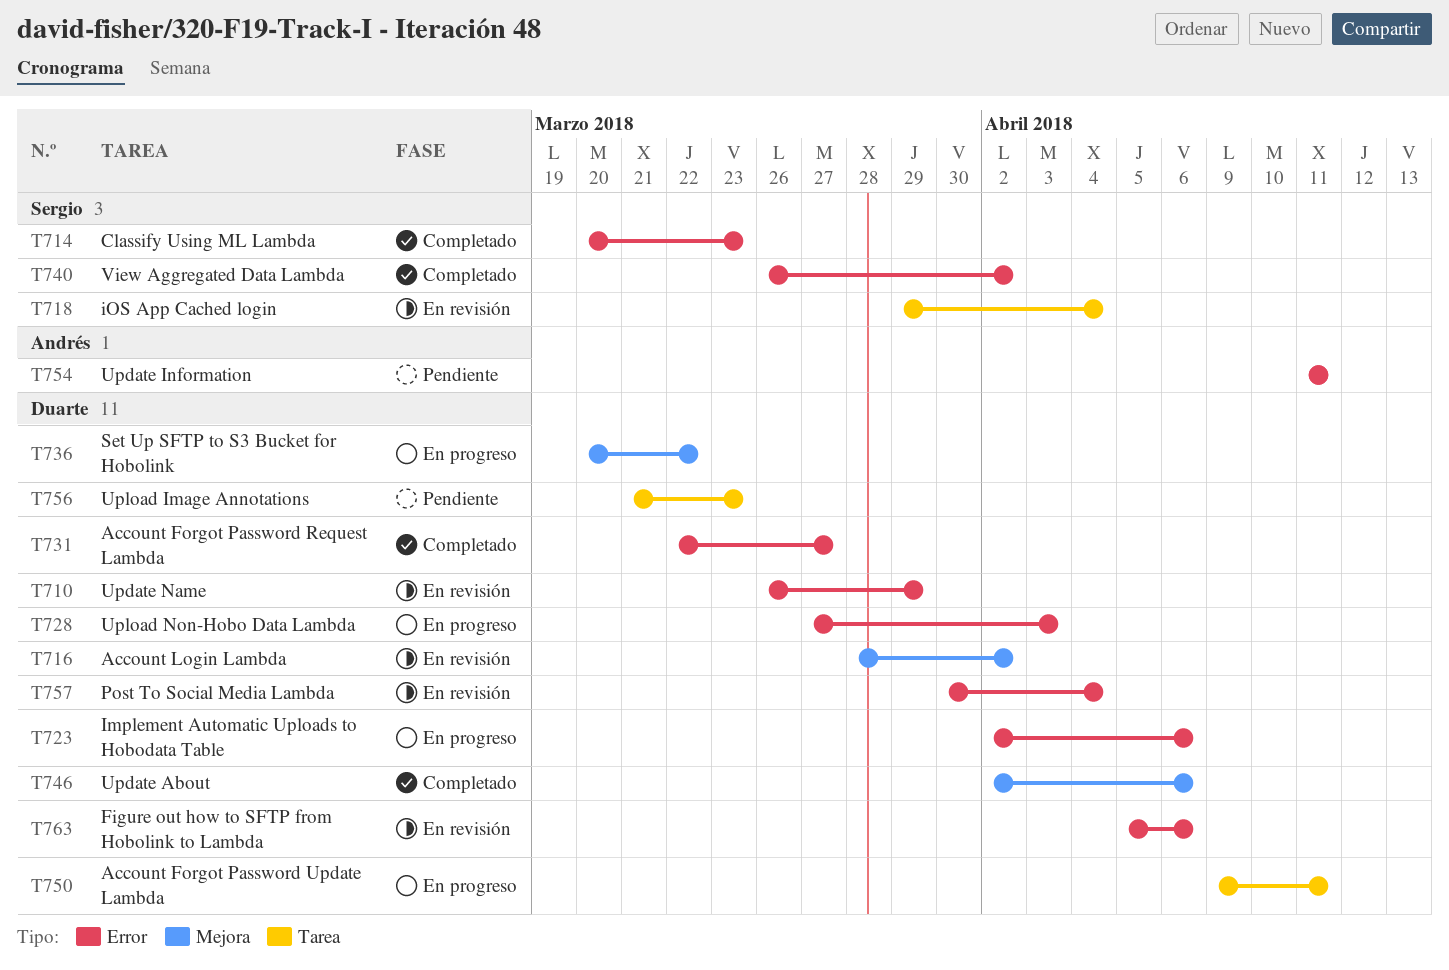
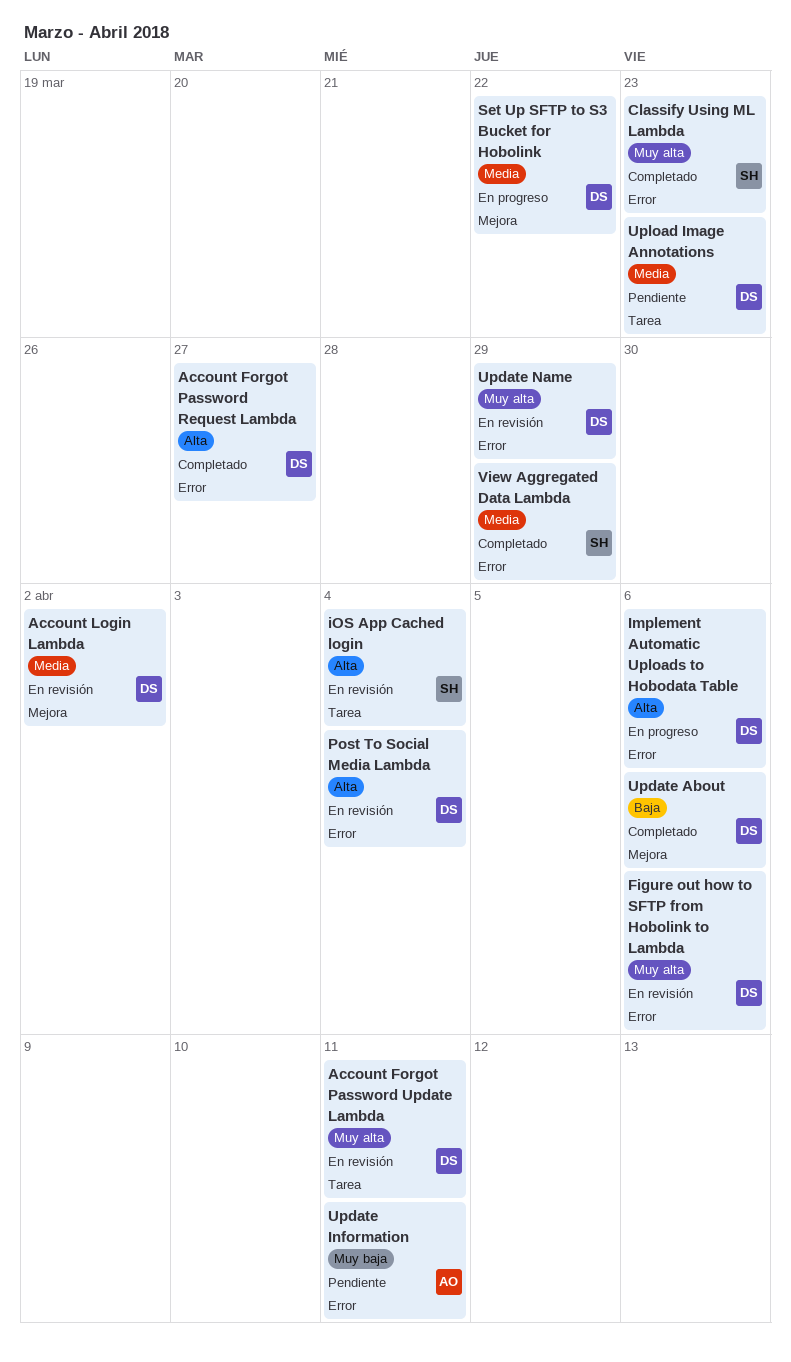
Account Forgot Password Update Lambda, status: En progreso -> En revisión
Upload Non-Hobo Data Lambda: present -> none
View Aggregated Data Lambda, due: Apr 2 -> Mar 29

